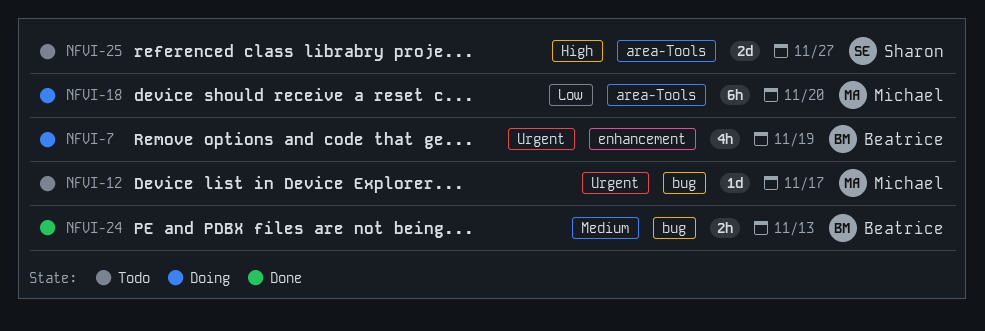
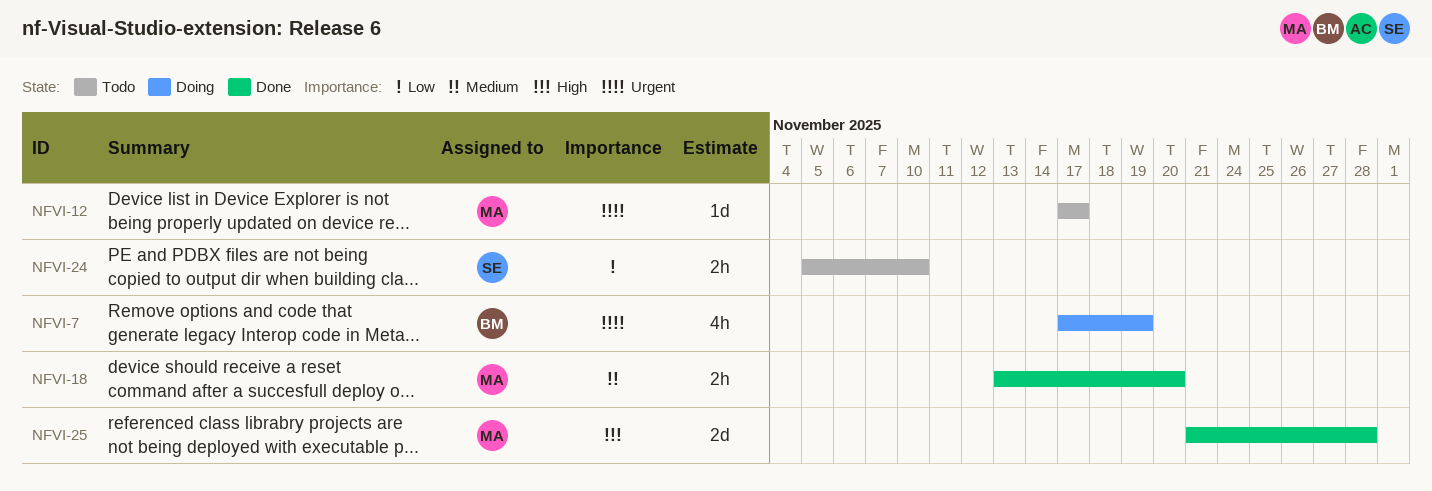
NFVI-18, status: Doing -> Done
NFVI-18, priority: Low -> Medium
NFVI-18, estimate: 6h -> 2h
NFVI-24, status: Done -> Todo
NFVI-24, owner: Beatrice -> Sharon
NFVI-24, priority: Medium -> Low
NFVI-24, due: Nov 13 -> Nov 10
NFVI-25, status: Todo -> Done
NFVI-25, owner: Sharon -> Michael
NFVI-25, due: Nov 27 -> Nov 28

